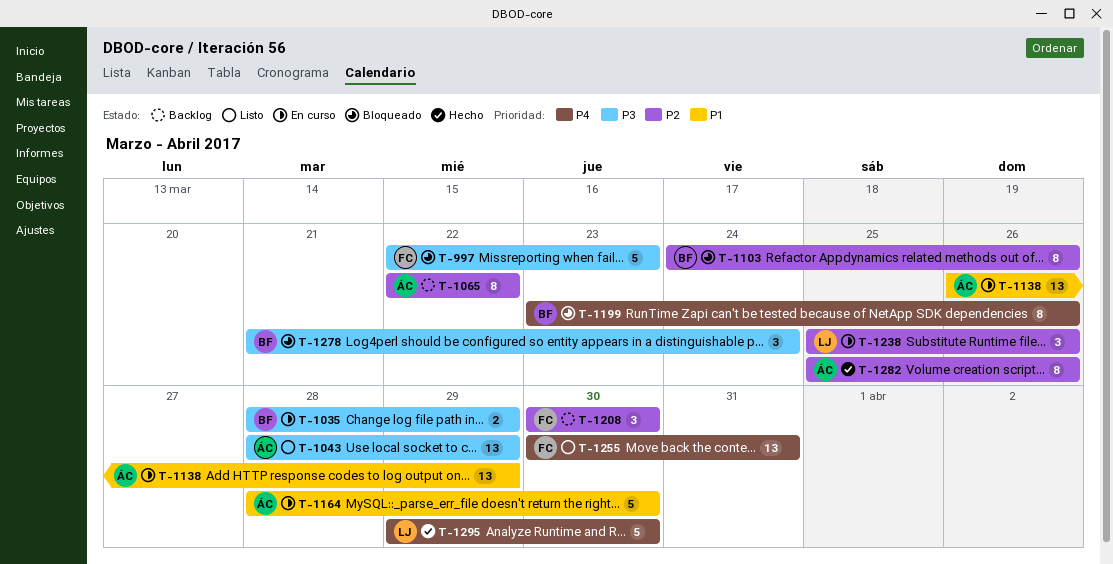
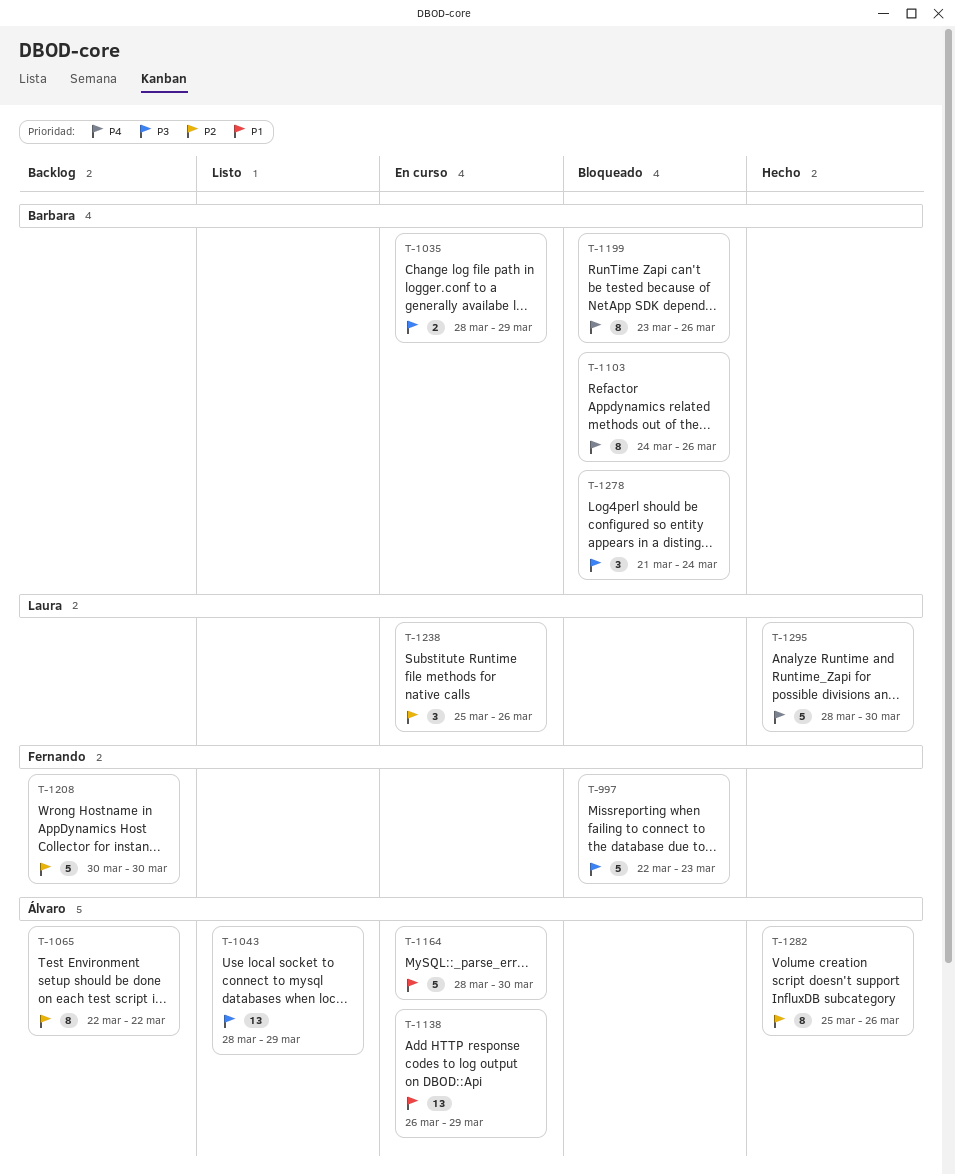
T-1103, priority: P2 -> P4
T-1208, estimate: 3 -> 5
T-1255: present -> none
T-1295, start: Mar 29 -> Mar 28

